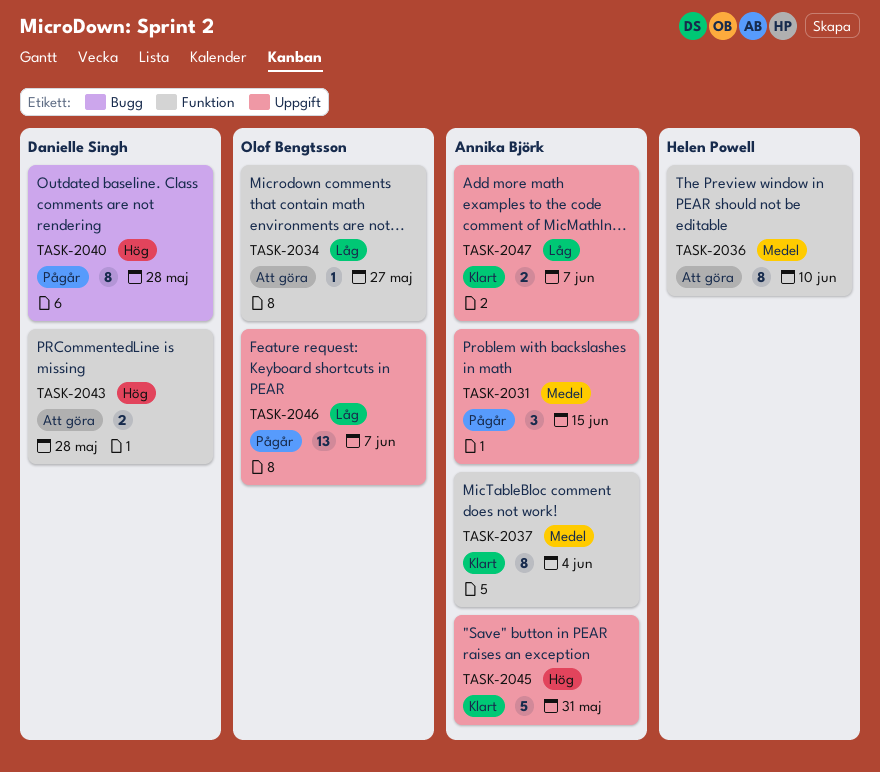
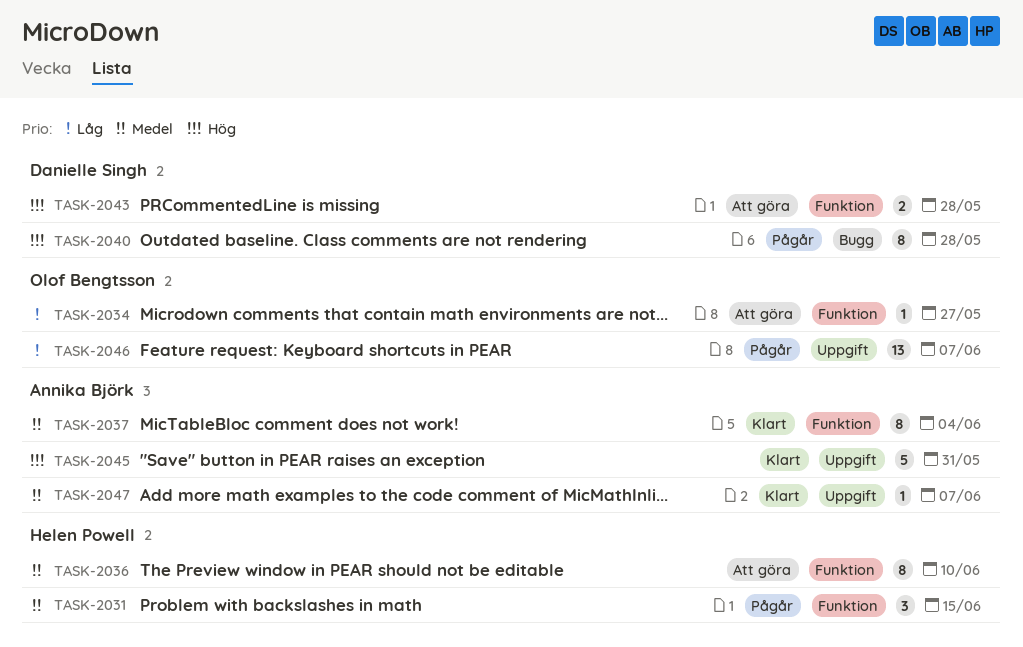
TASK-2031, owner: Annika Björk -> Helen Powell
TASK-2031, label: Uppgift -> Funktion
TASK-2047, priority: Låg -> Medel
TASK-2047, estimate: 2 -> 1

